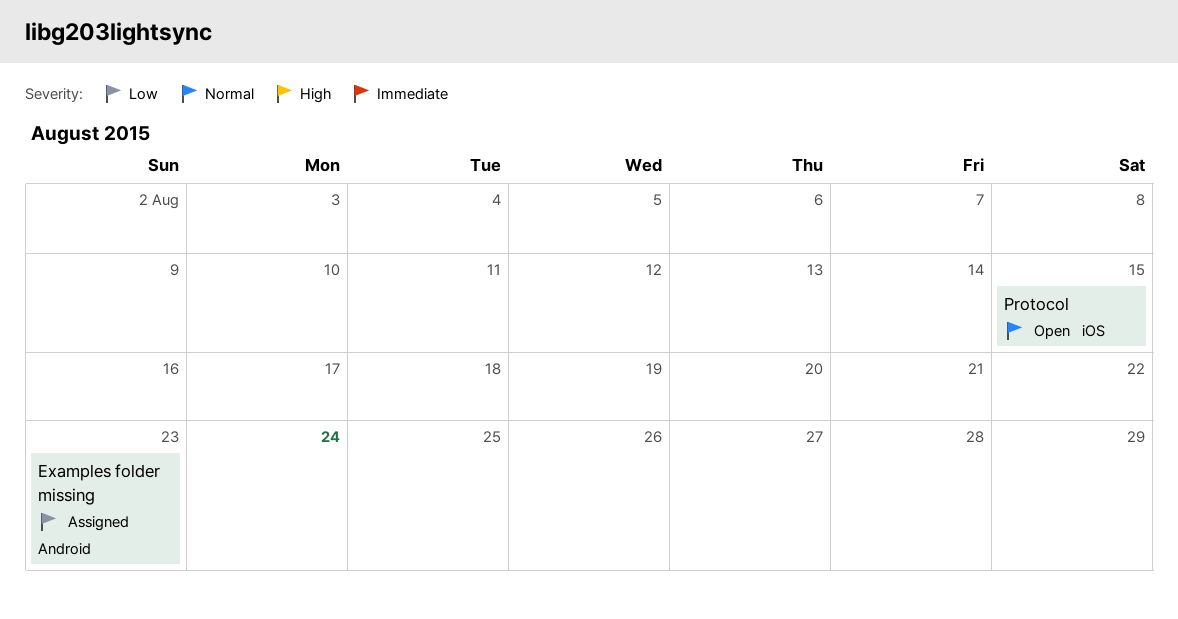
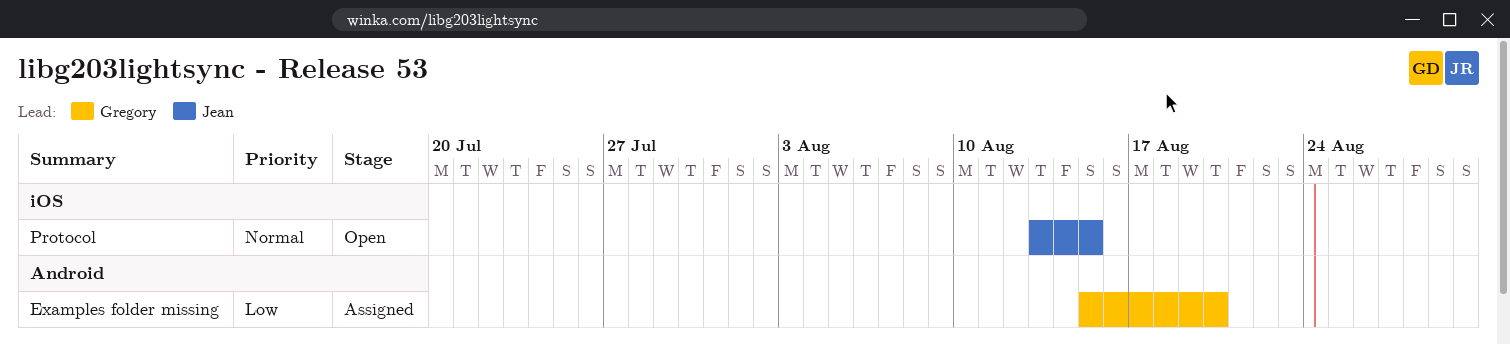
Examples folder missing, due: Aug 23 -> Aug 20

